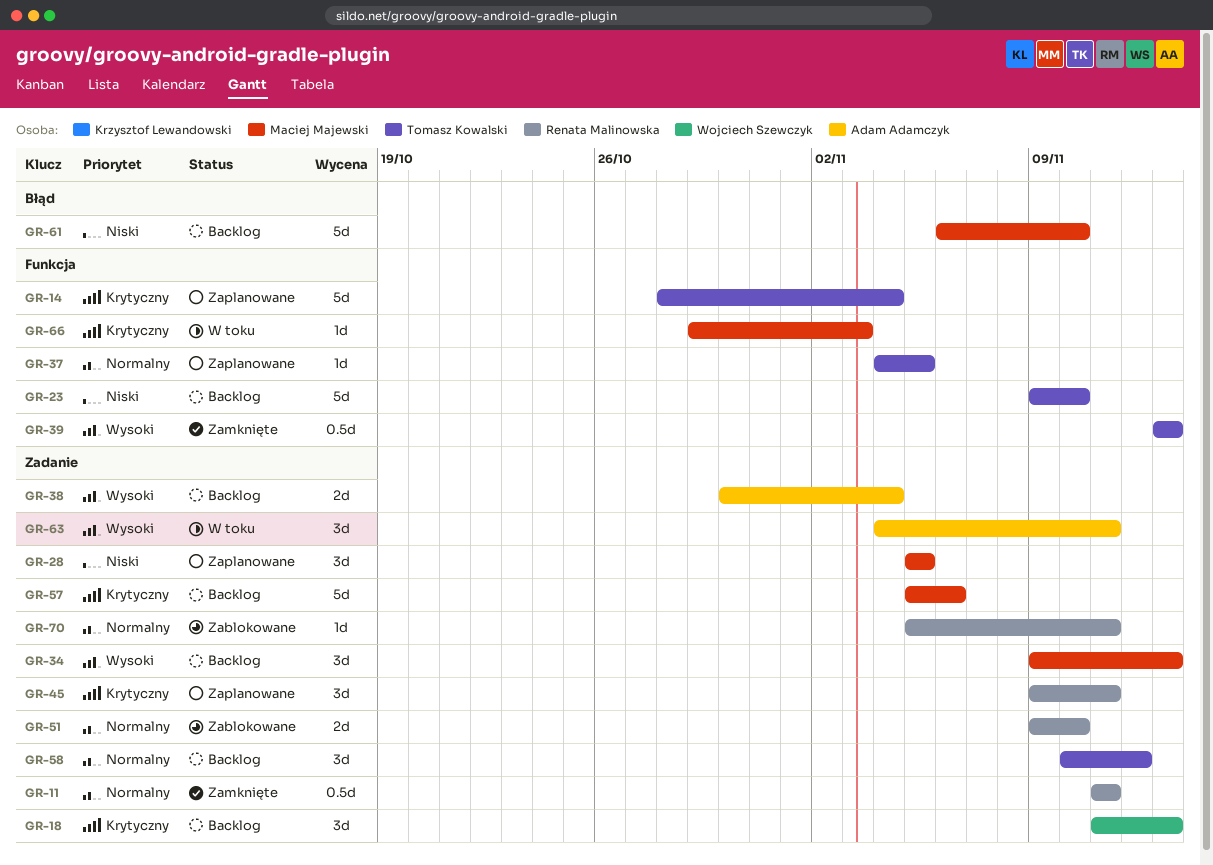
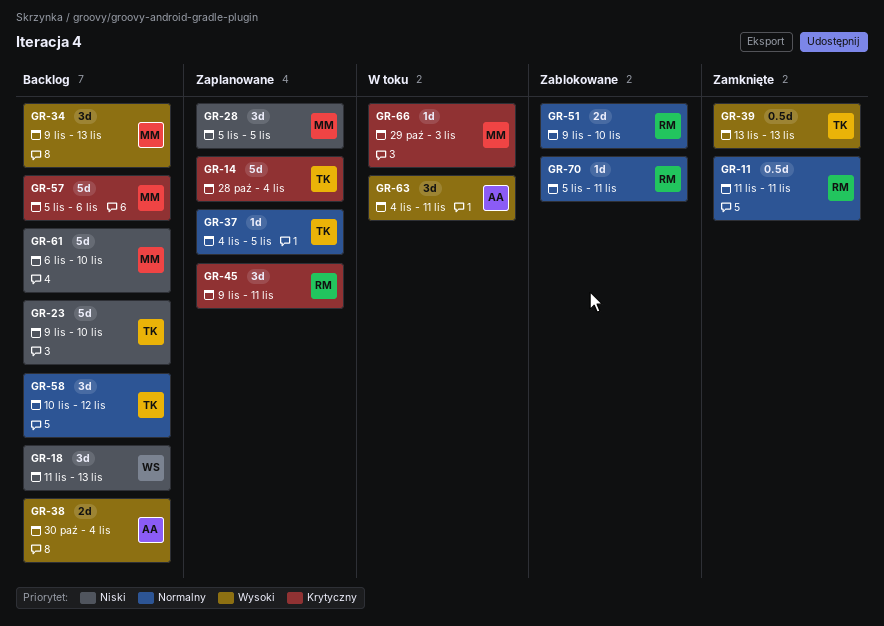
GR-18, priority: Krytyczny -> Niski

